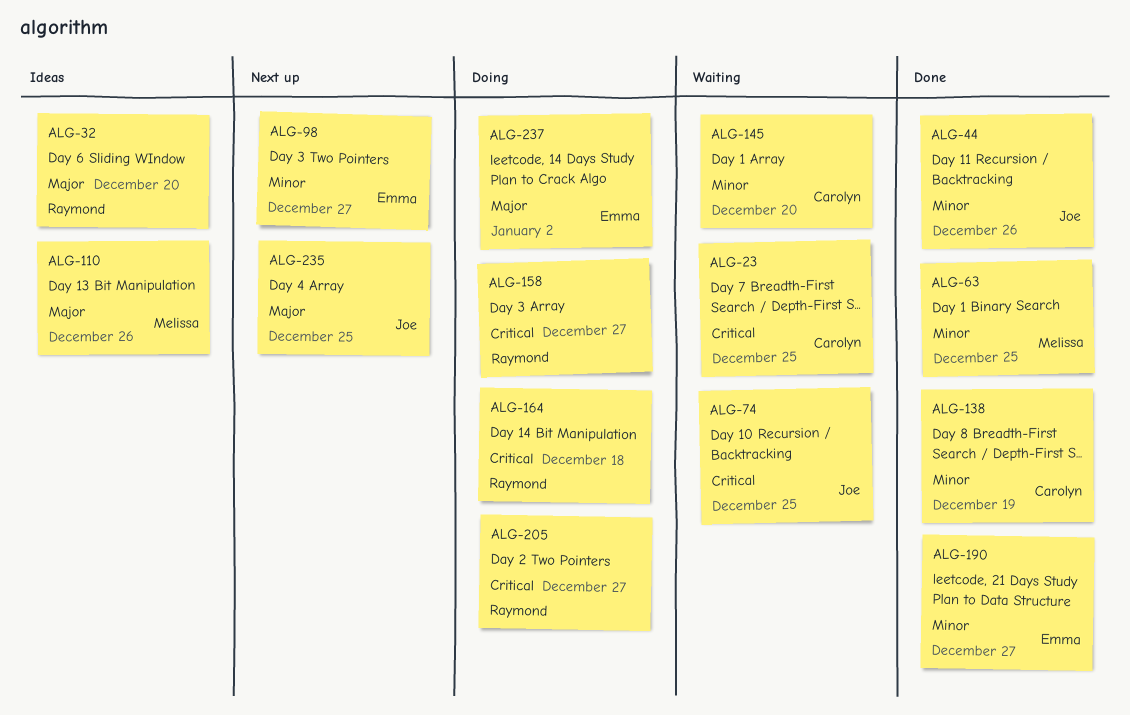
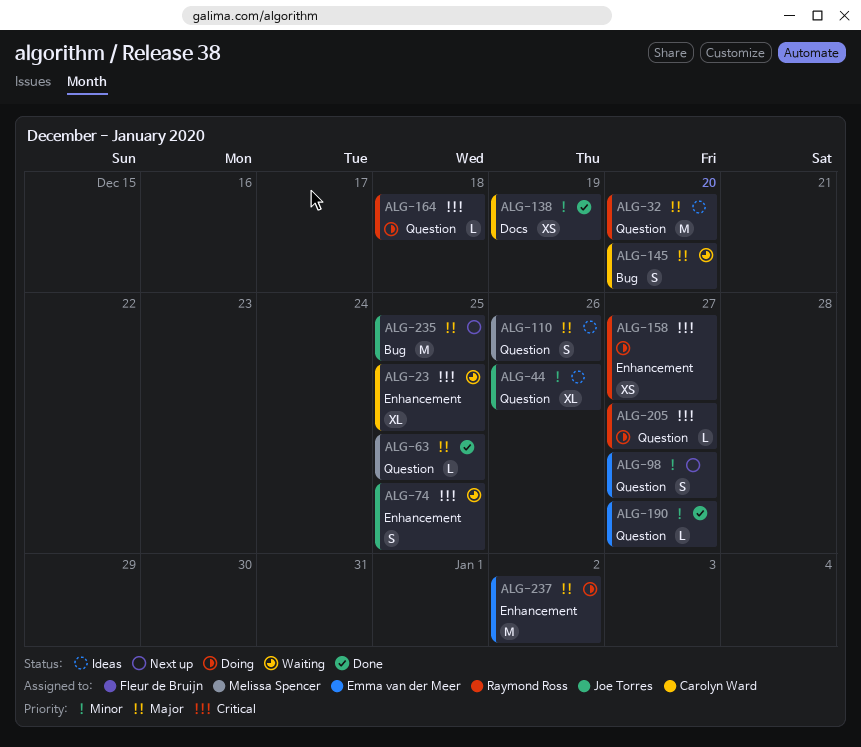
ALG-44, status: Done -> Ideas
ALG-63, priority: Minor -> Major
ALG-145, priority: Minor -> Major

